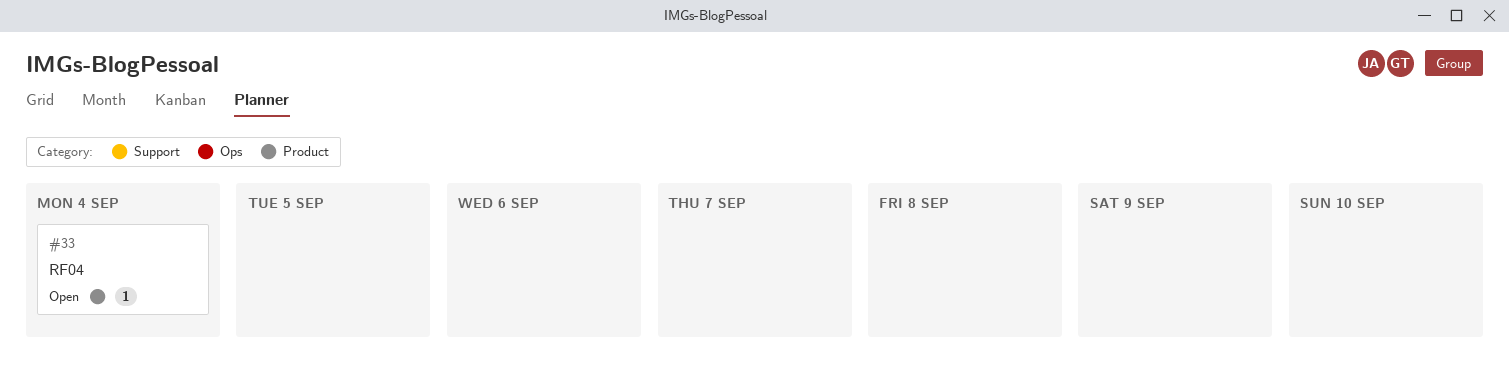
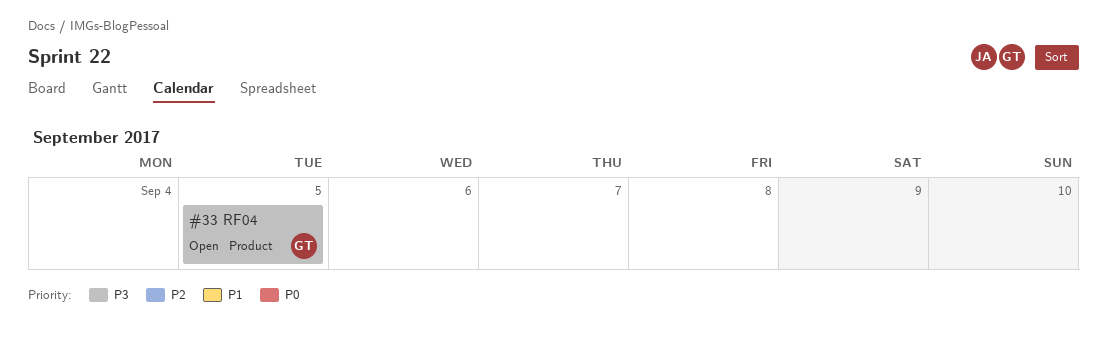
#33, due: Sep 4 -> Sep 5

